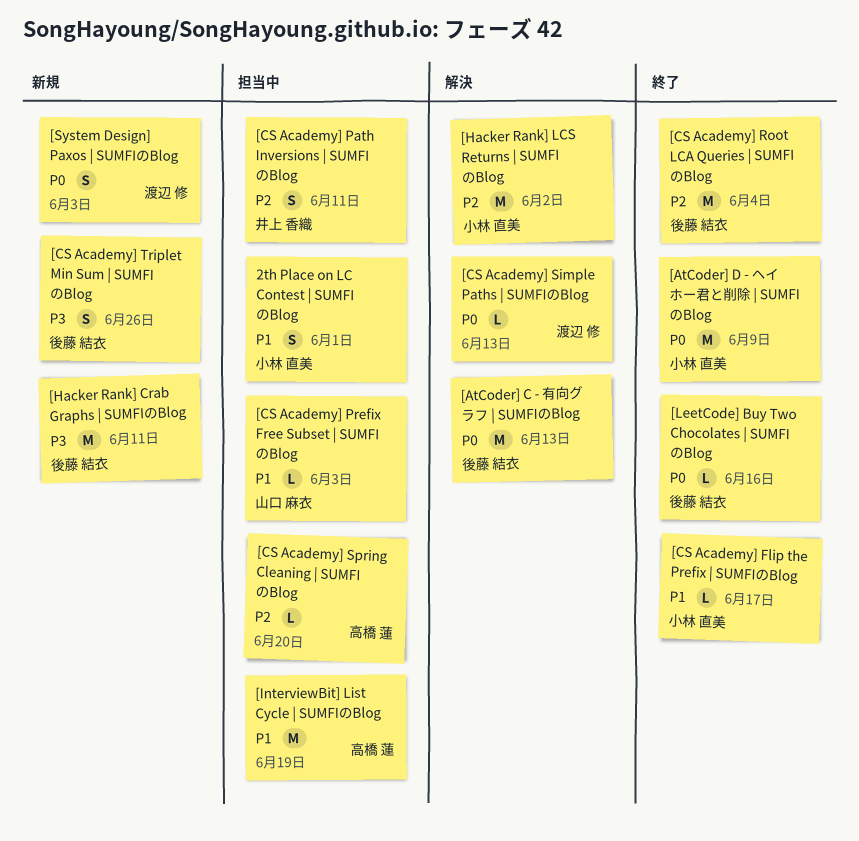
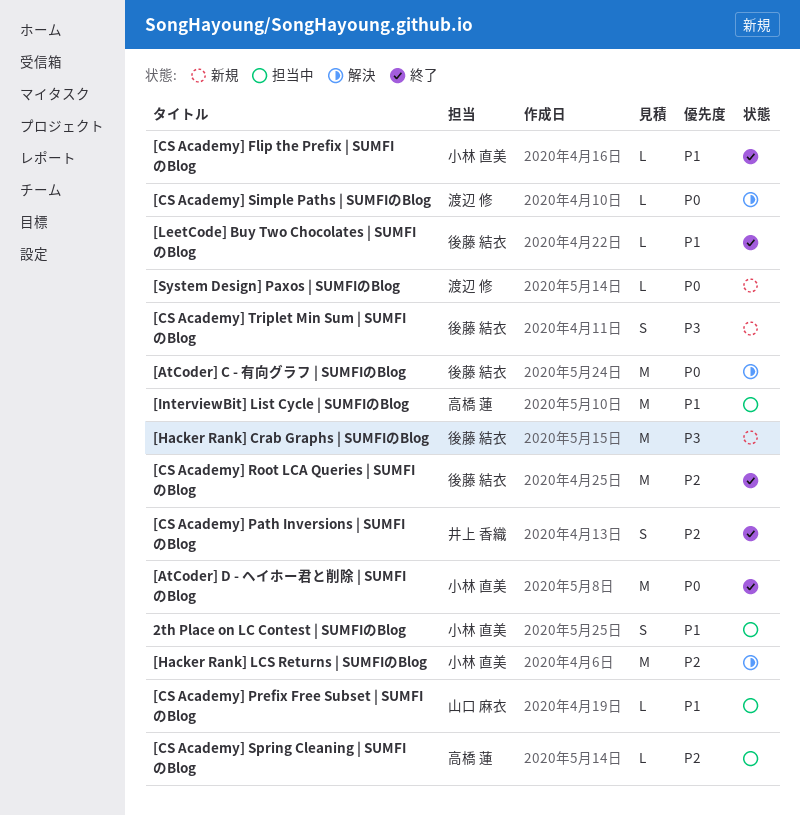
[CS Academy] Path Inversions | SUMFIのBlog, status: 担当中 -> 終了
[LeetCode] Buy Two Chocolates | SUMFIのBlog, priority: P0 -> P1
[System Design] Paxos | SUMFIのBlog, estimate: S -> L

